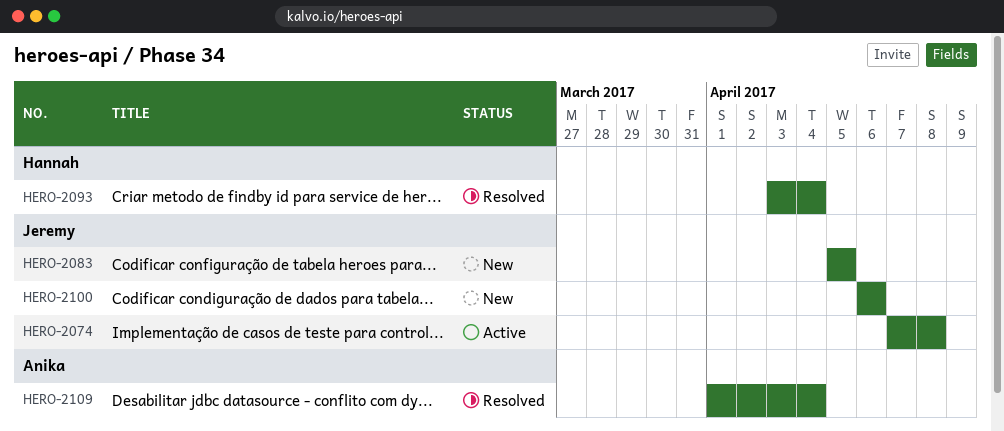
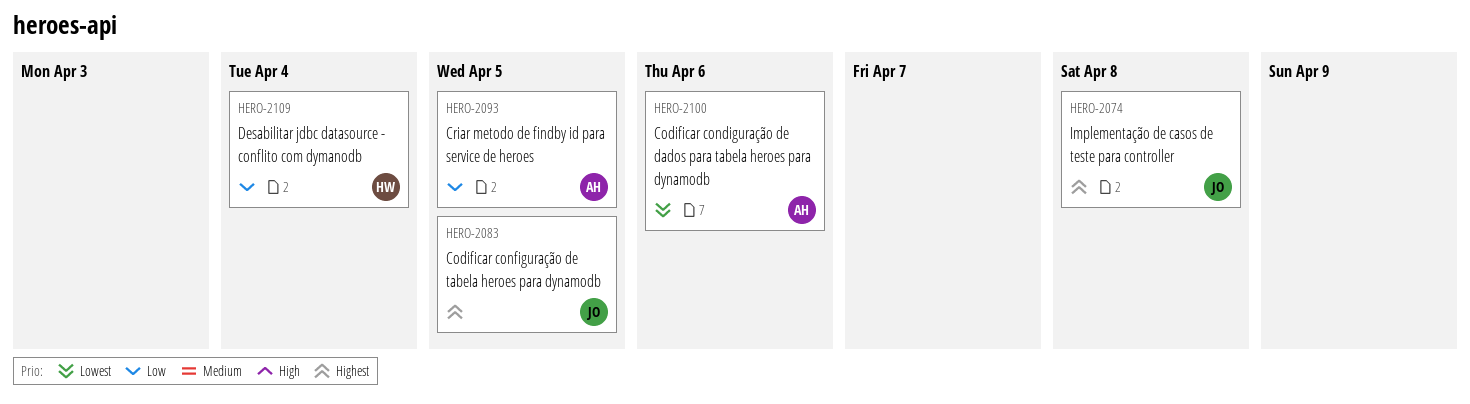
HERO-2093, owner: Hannah -> Anika
HERO-2093, due: Apr 4 -> Apr 5
HERO-2100, owner: Jeremy -> Anika
HERO-2109, owner: Anika -> Hannah

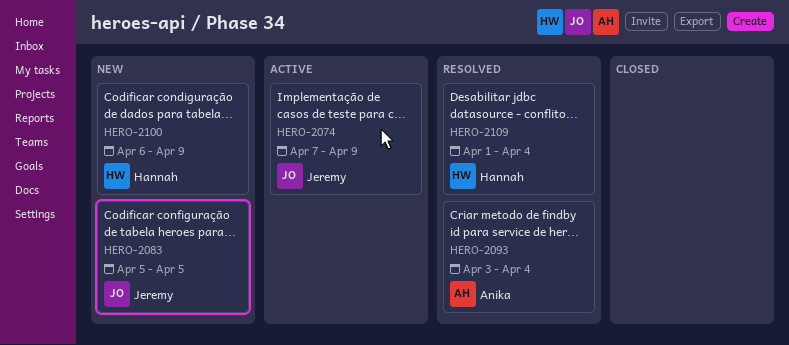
HERO-2074, due: Apr 8 -> Apr 9
HERO-2093, due: Apr 5 -> Apr 4
HERO-2100, owner: Anika -> Hannah
HERO-2100, due: Apr 6 -> Apr 9

